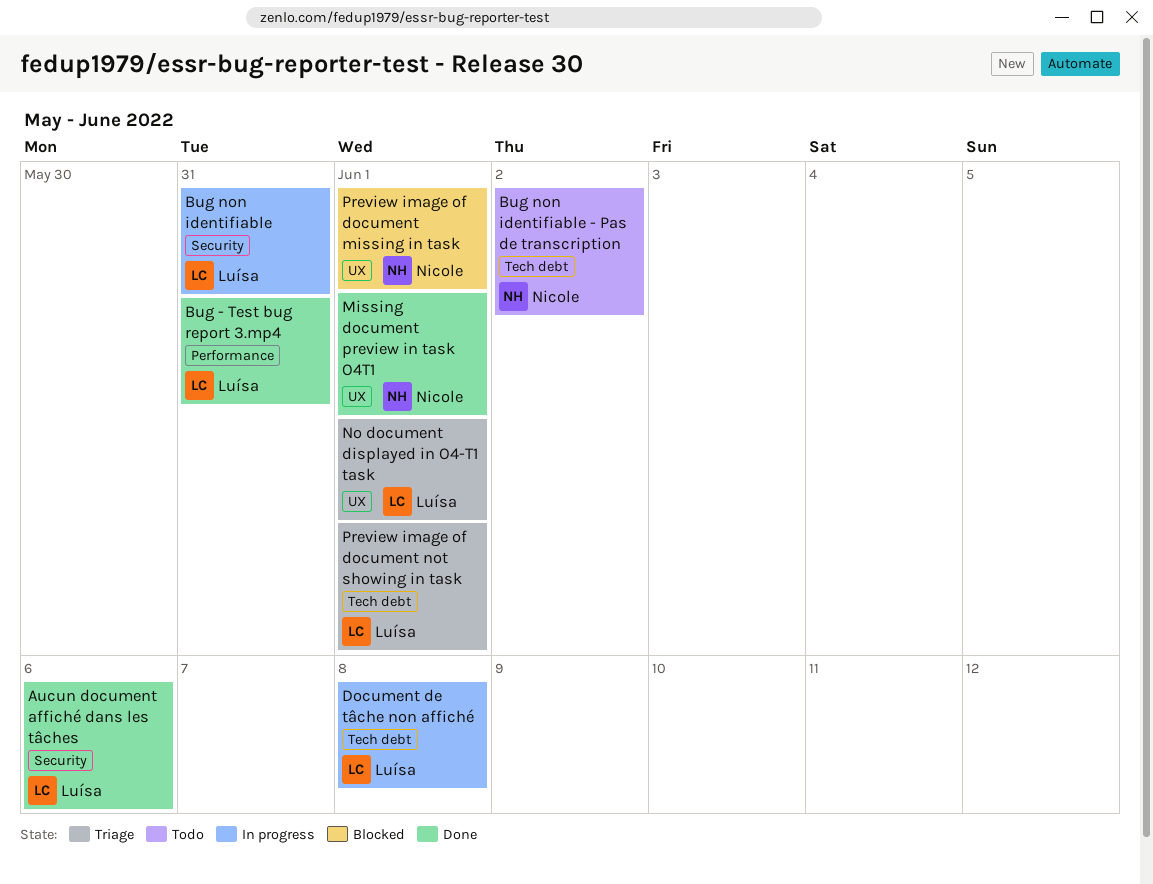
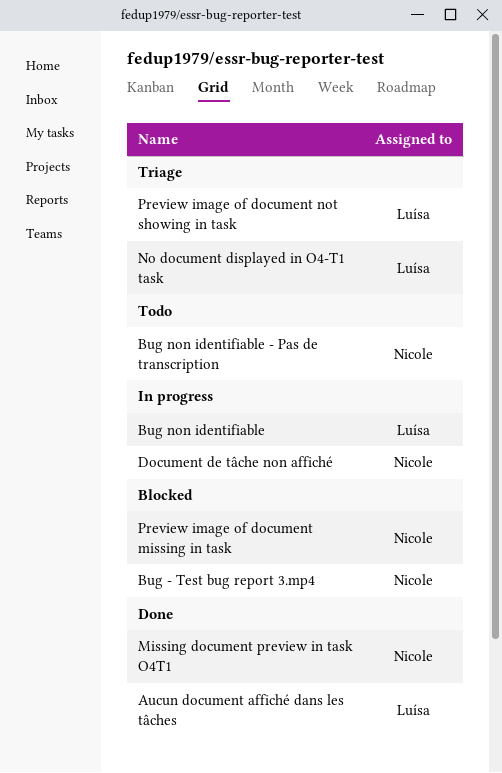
Bug - Test bug report 3.mp4, status: Done -> Blocked
Bug - Test bug report 3.mp4, owner: Luísa -> Nicole
Document de tâche non affiché, owner: Luísa -> Nicole

